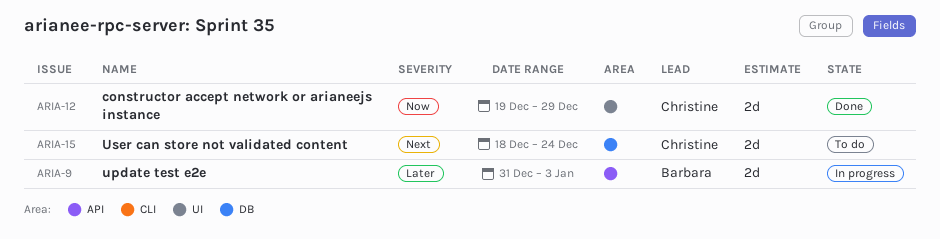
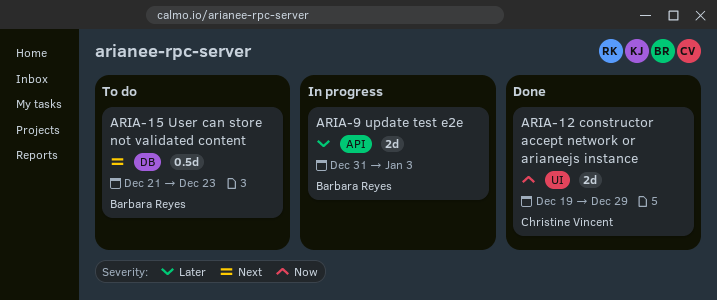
ARIA-15, owner: Christine Vincent -> Barbara Reyes
ARIA-15, estimate: 2d -> 0.5d
ARIA-15, start: Dec 18 -> Dec 21
ARIA-15, due: Dec 24 -> Dec 23

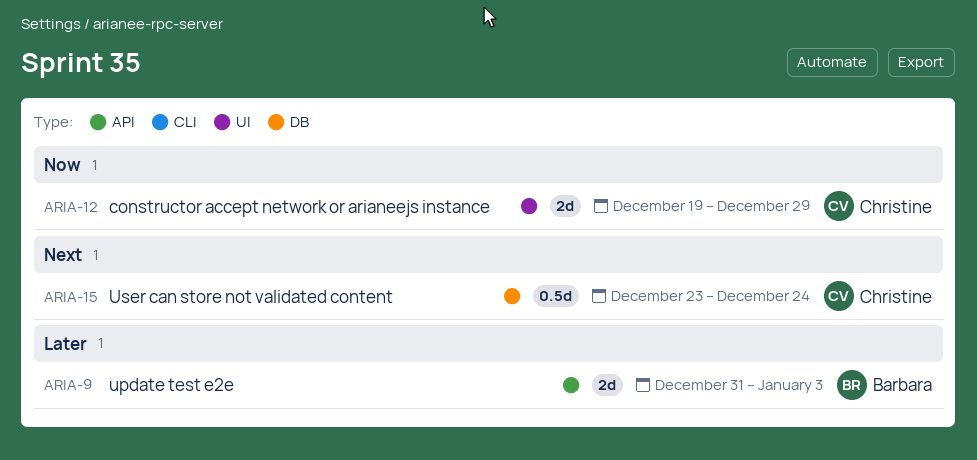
ARIA-15, owner: Barbara Reyes -> Christine Vincent
ARIA-15, start: Dec 21 -> Dec 23
ARIA-15, due: Dec 23 -> Dec 24

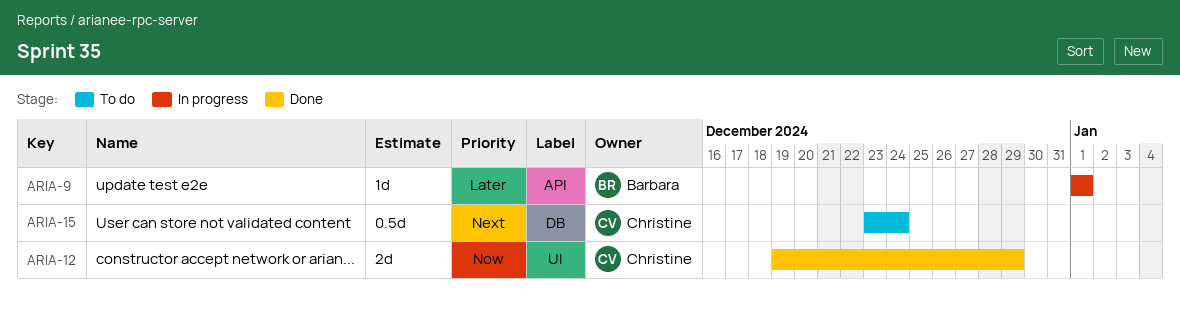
ARIA-9, estimate: 2d -> 1d
ARIA-9, start: Dec 31 -> Jan 1
ARIA-9, due: Jan 3 -> Jan 1

